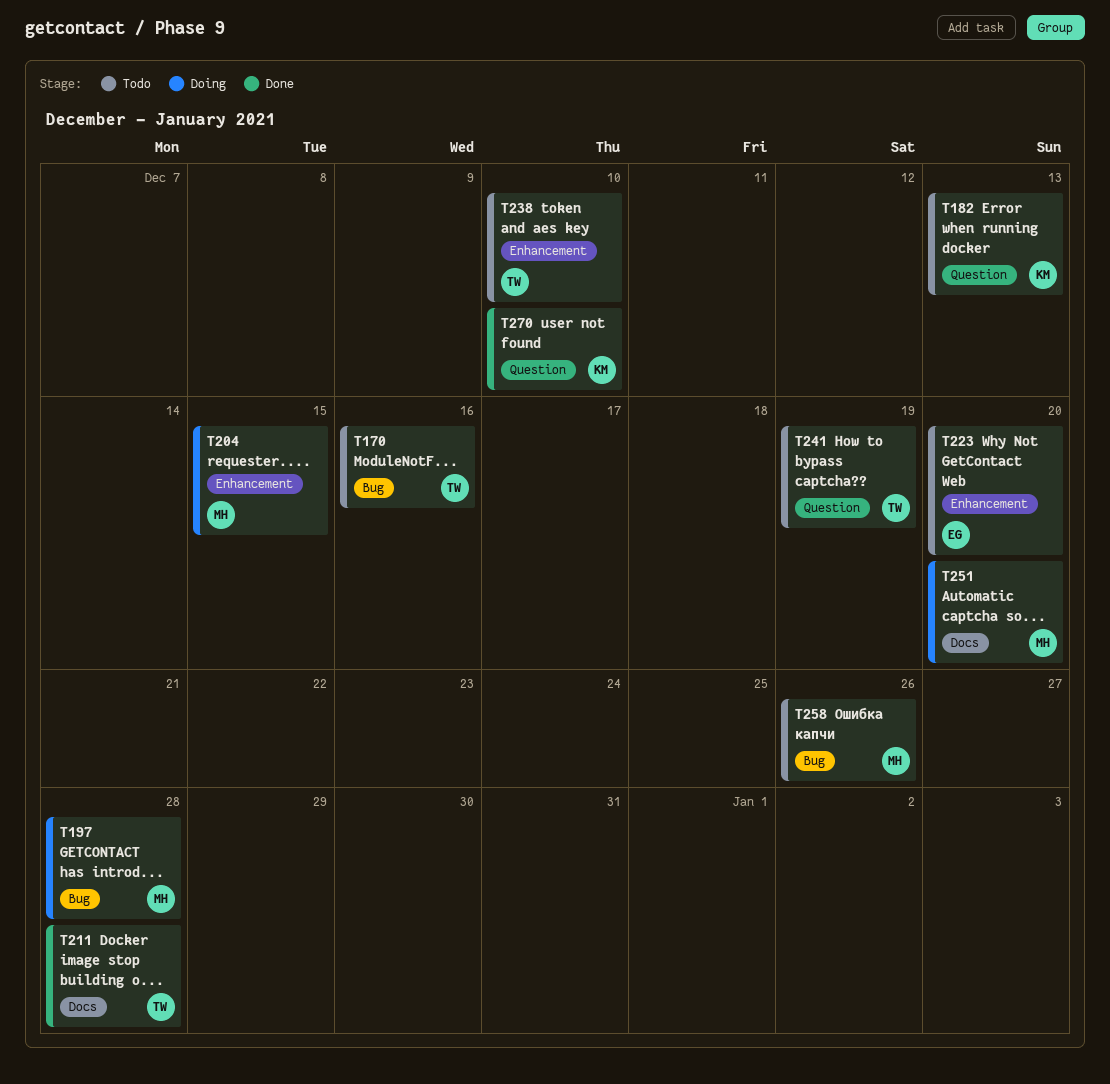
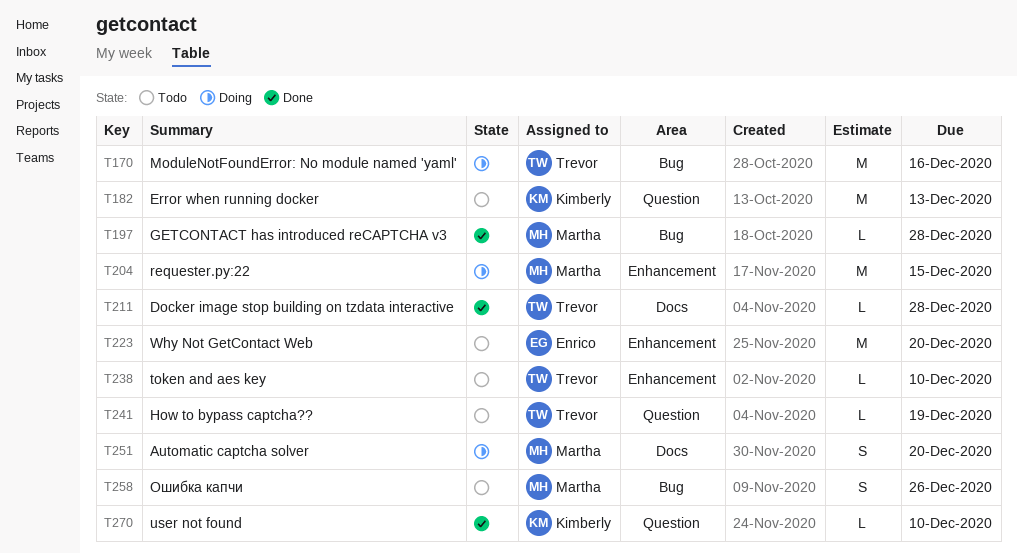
T170, status: Todo -> Doing
T197, status: Doing -> Done

